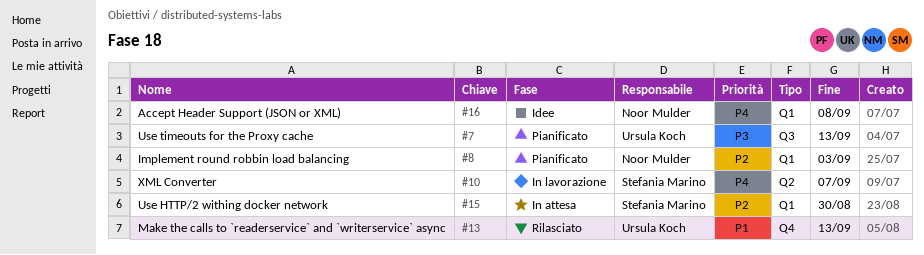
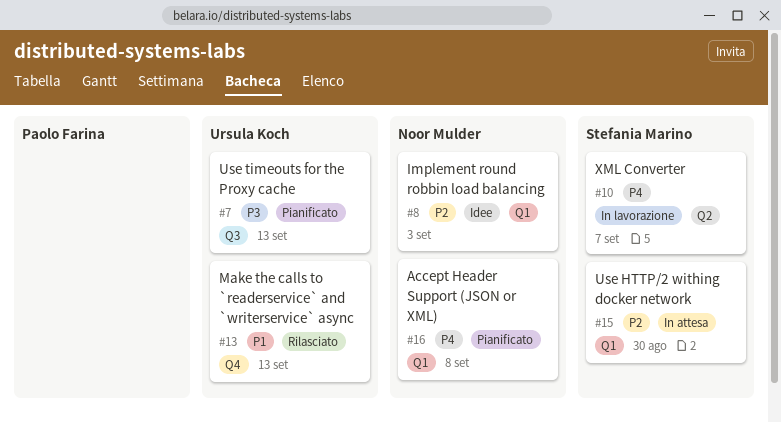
#8, status: Pianificato -> Idee
#16, status: Idee -> Pianificato

